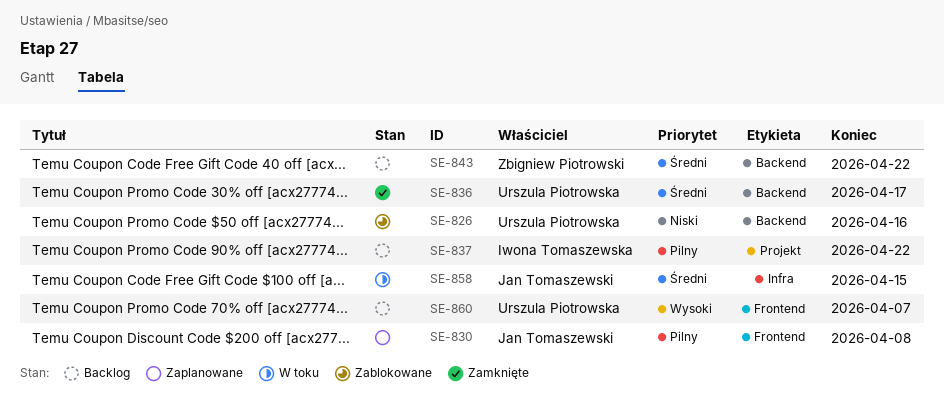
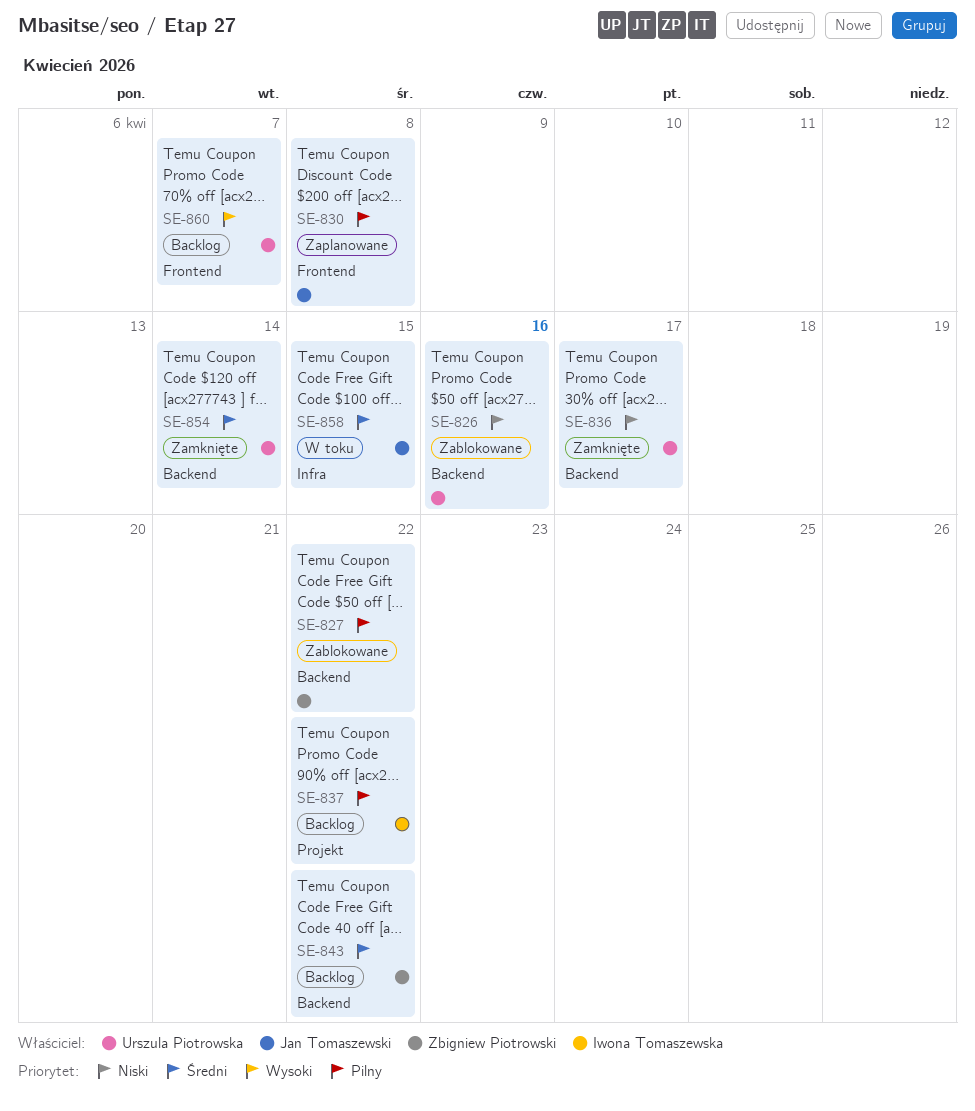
SE-827: none -> present
SE-836, priority: Średni -> Niski
SE-854: none -> present

